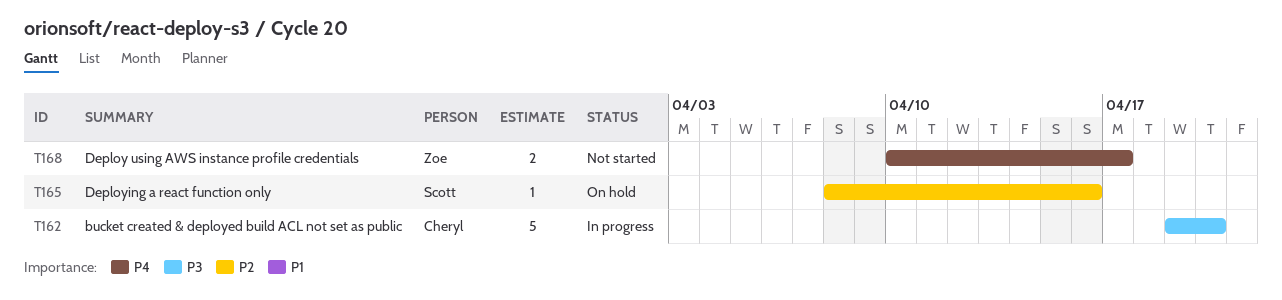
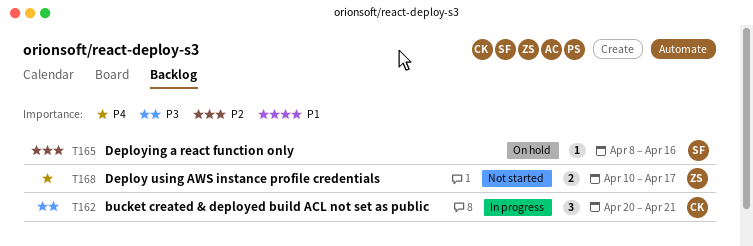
T162, estimate: 5 -> 3
T162, start: Apr 19 -> Apr 20
T162, due: Apr 20 -> Apr 21

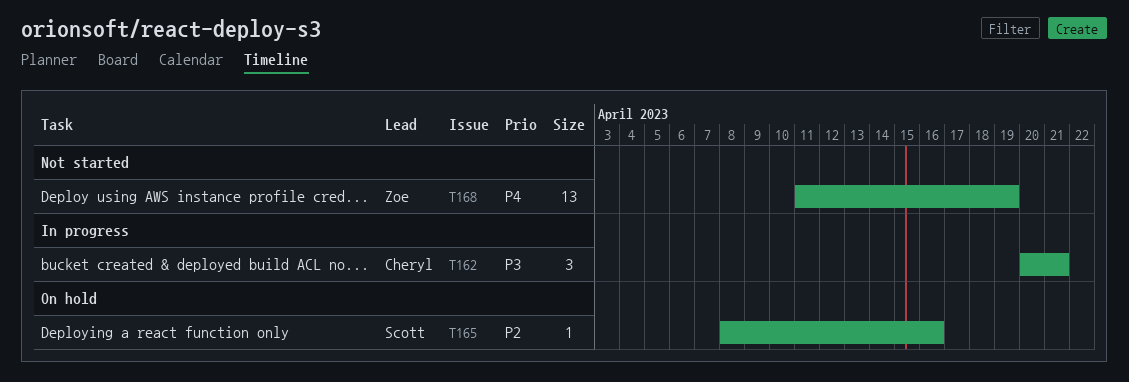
T168, estimate: 2 -> 13
T168, start: Apr 10 -> Apr 11
T168, due: Apr 17 -> Apr 19

